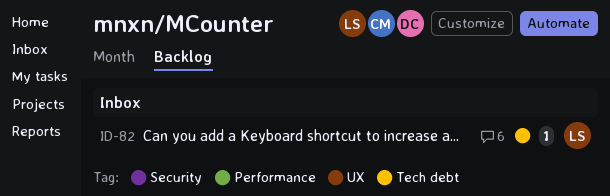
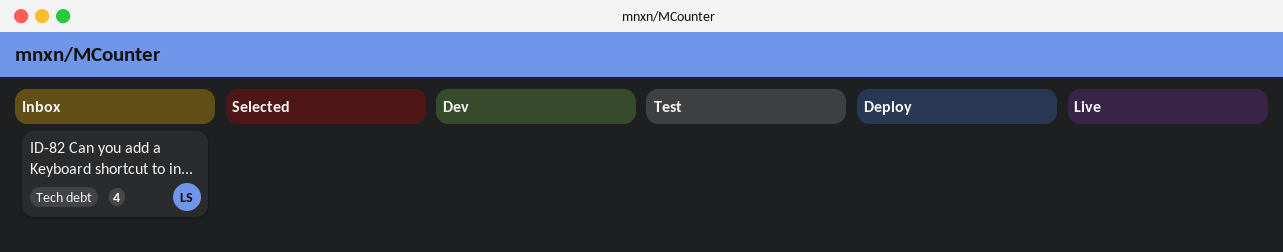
ID-82, estimate: 1 -> 4

